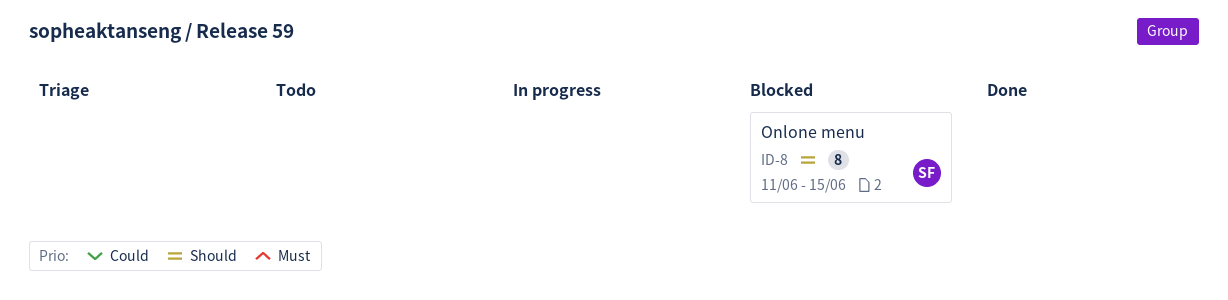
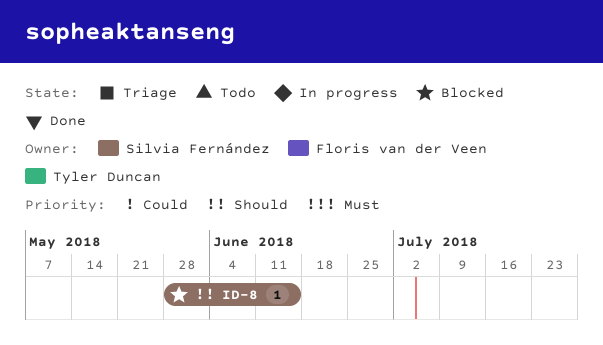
ID-8, estimate: 8 -> 1
ID-8, start: Jun 11 -> May 28

